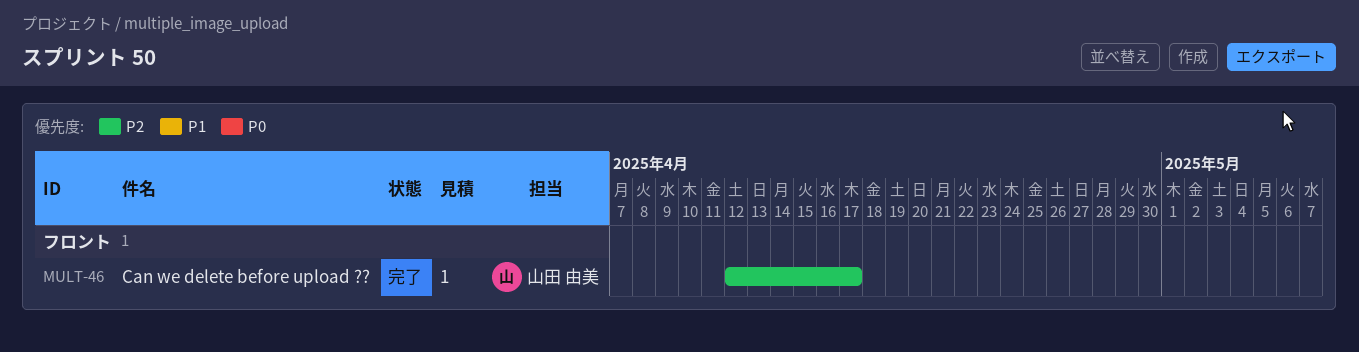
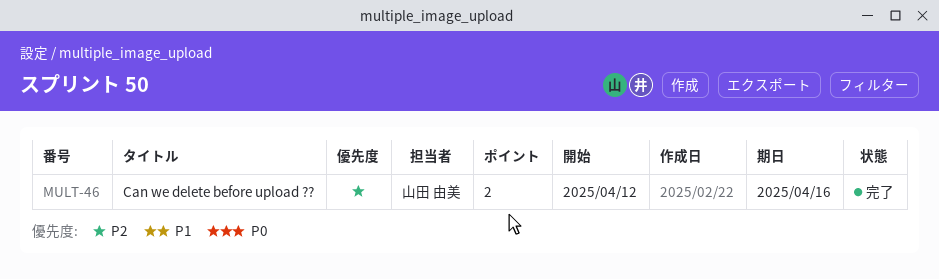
MULT-46, estimate: 1 -> 2
MULT-46, due: Apr 17 -> Apr 16

